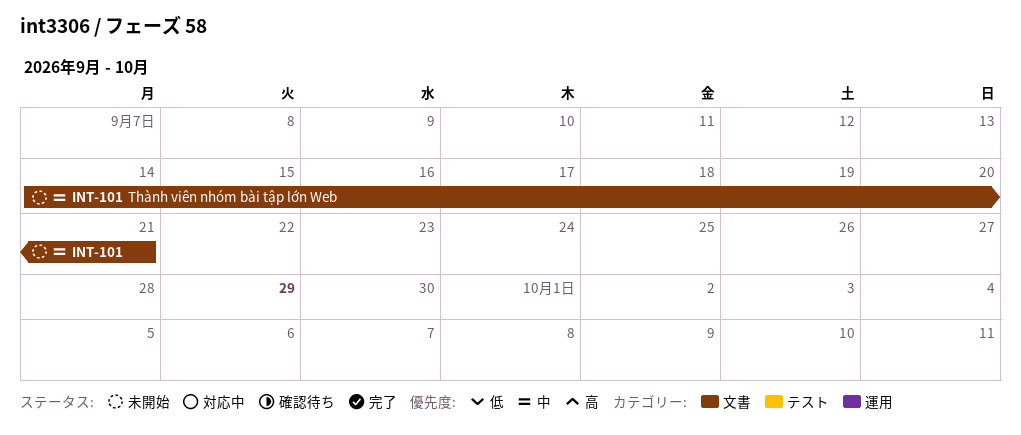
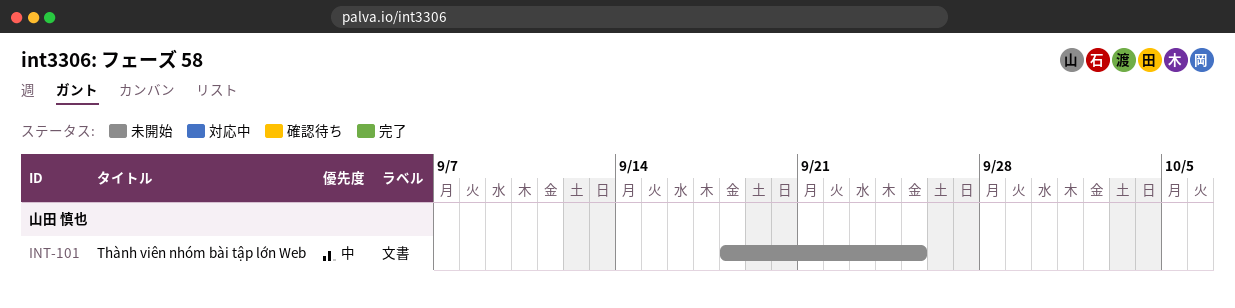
INT-101, start: Sep 14 -> Sep 18
INT-101, due: Sep 21 -> Sep 25

